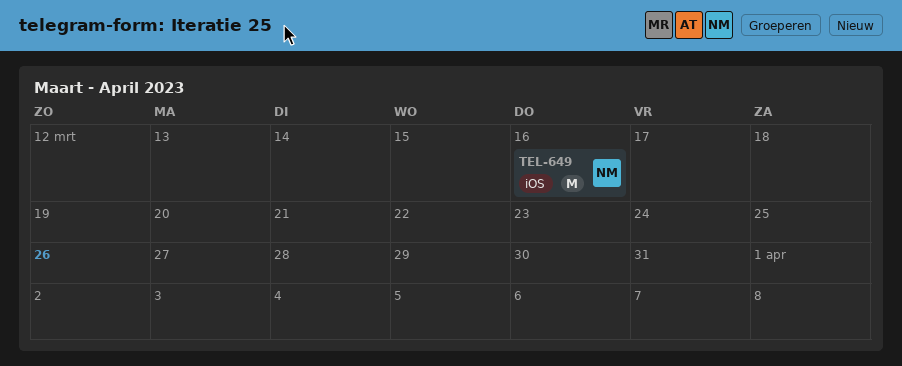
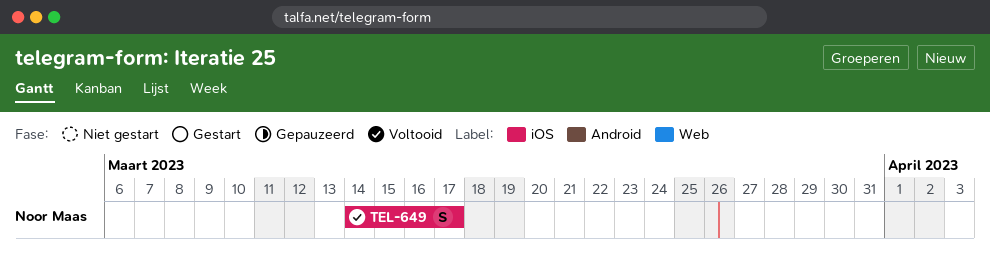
TEL-649, estimate: M -> S
TEL-649, due: Mar 16 -> Mar 17

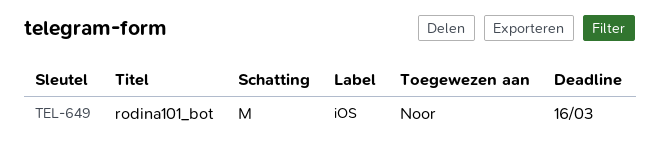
TEL-649, estimate: S -> M
TEL-649, due: Mar 17 -> Mar 16

